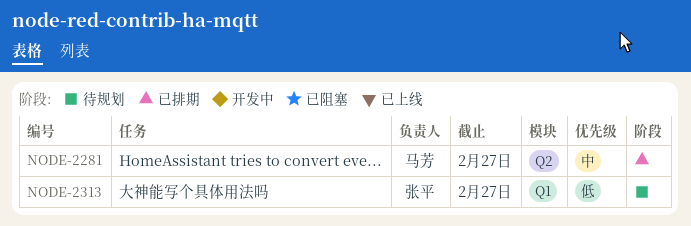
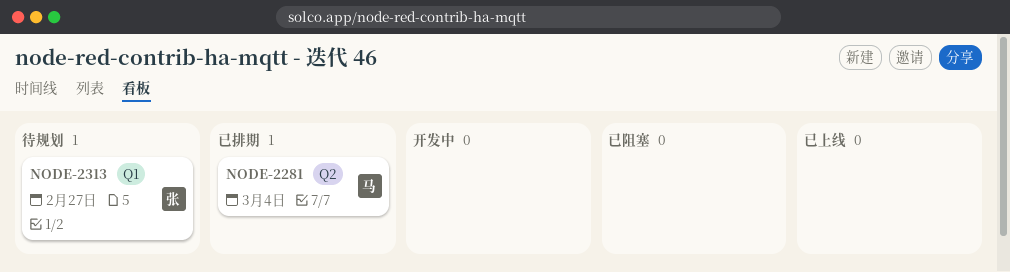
NODE-2281, due: Feb 27 -> Mar 4

